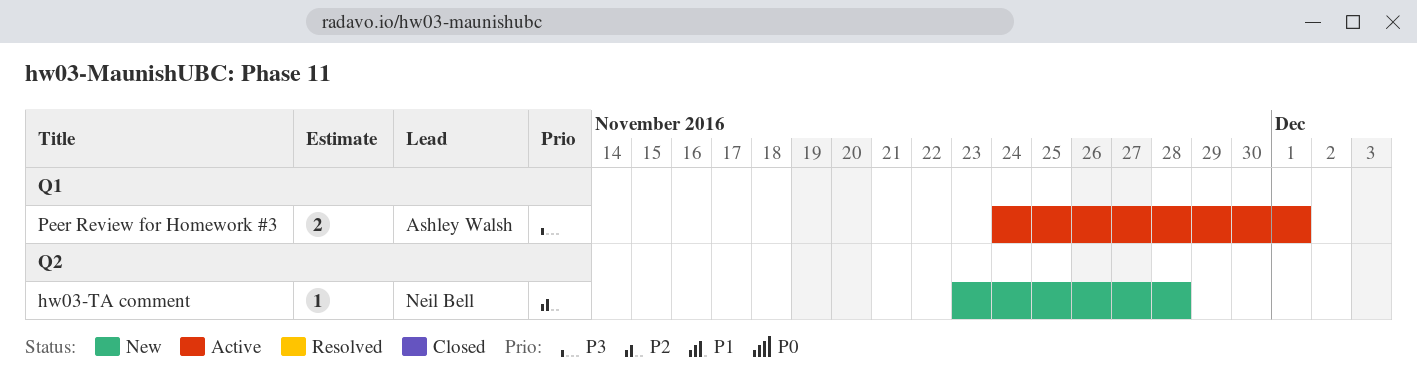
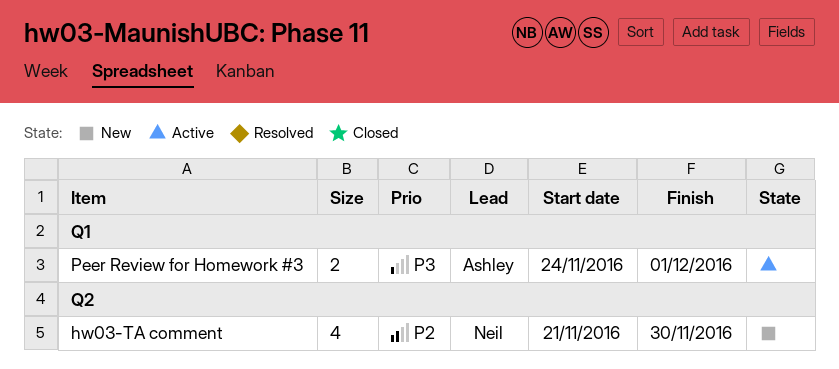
hw03-TA comment, estimate: 1 -> 4
hw03-TA comment, start: Nov 23 -> Nov 21
hw03-TA comment, due: Nov 28 -> Nov 30

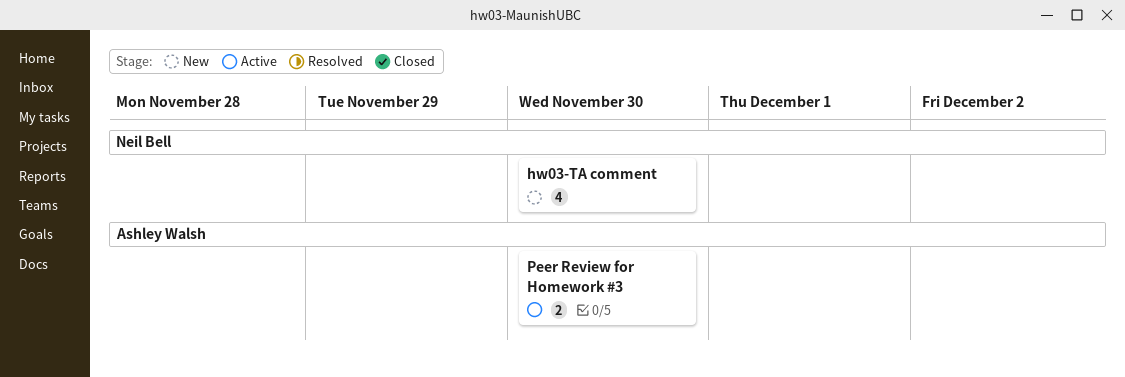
Peer Review for Homework #3, due: Dec 1 -> Nov 30

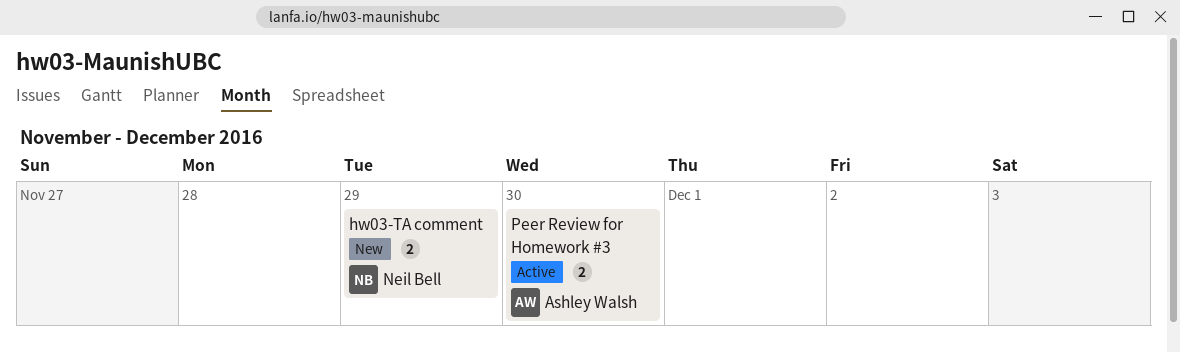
hw03-TA comment, estimate: 4 -> 2
hw03-TA comment, due: Nov 30 -> Nov 29

